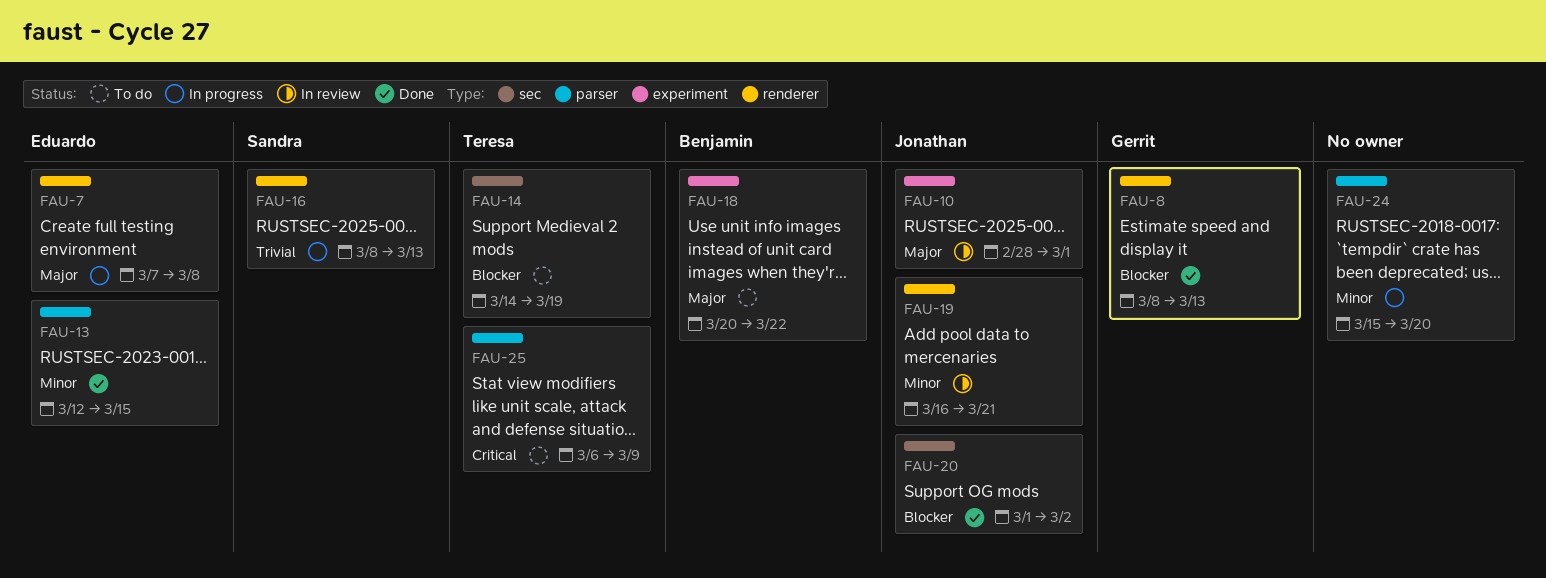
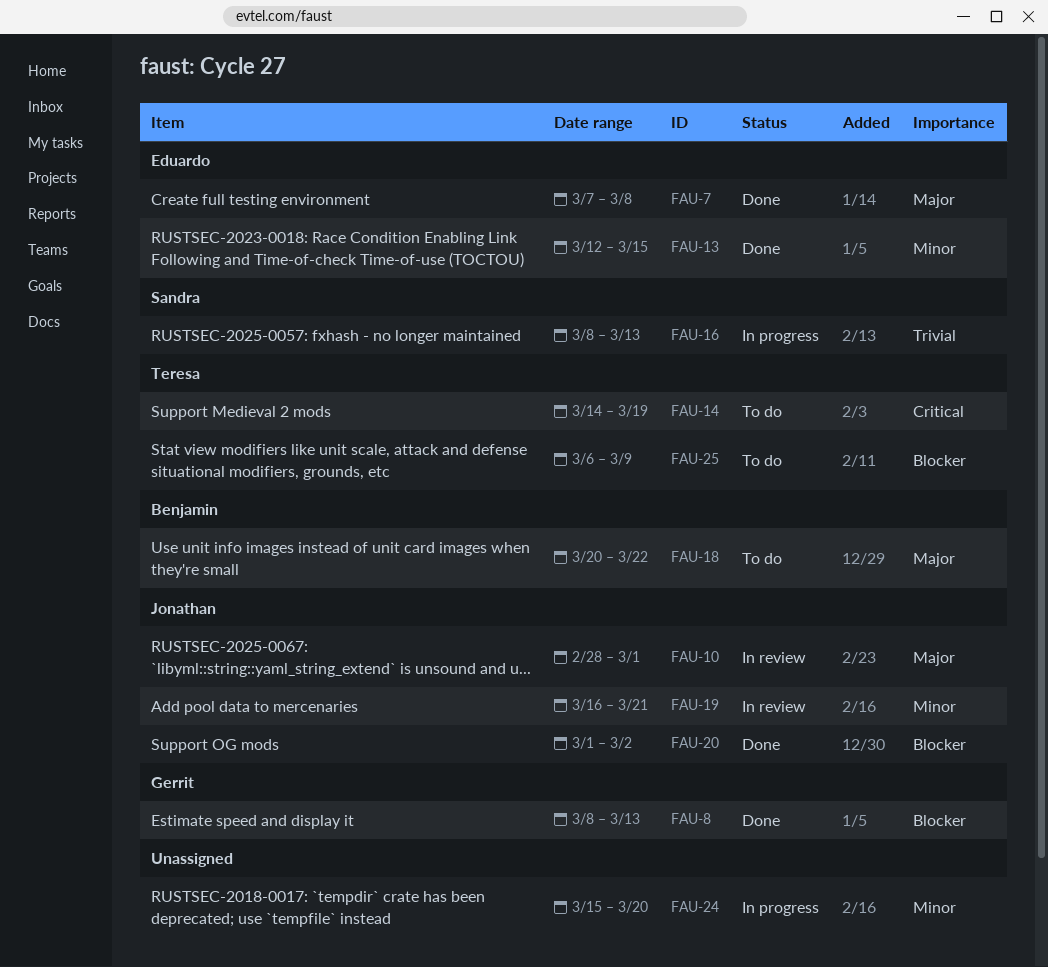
FAU-7, status: In progress -> Done
FAU-14, priority: Blocker -> Critical
FAU-25, priority: Critical -> Blocker

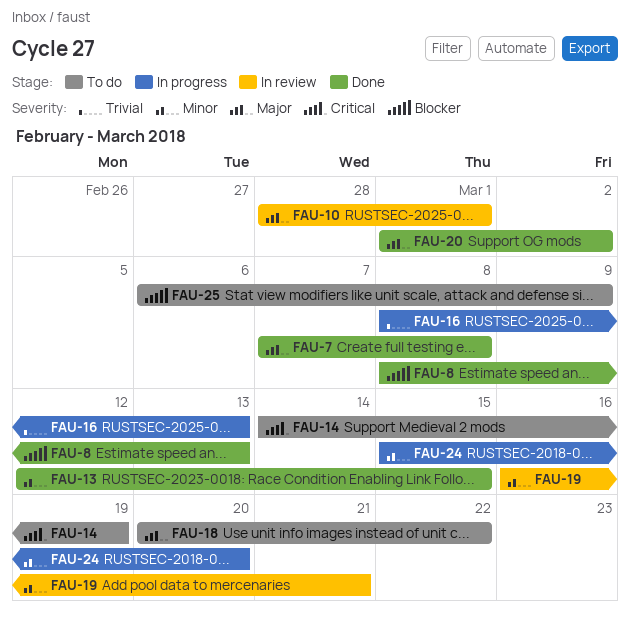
FAU-20, priority: Blocker -> Major

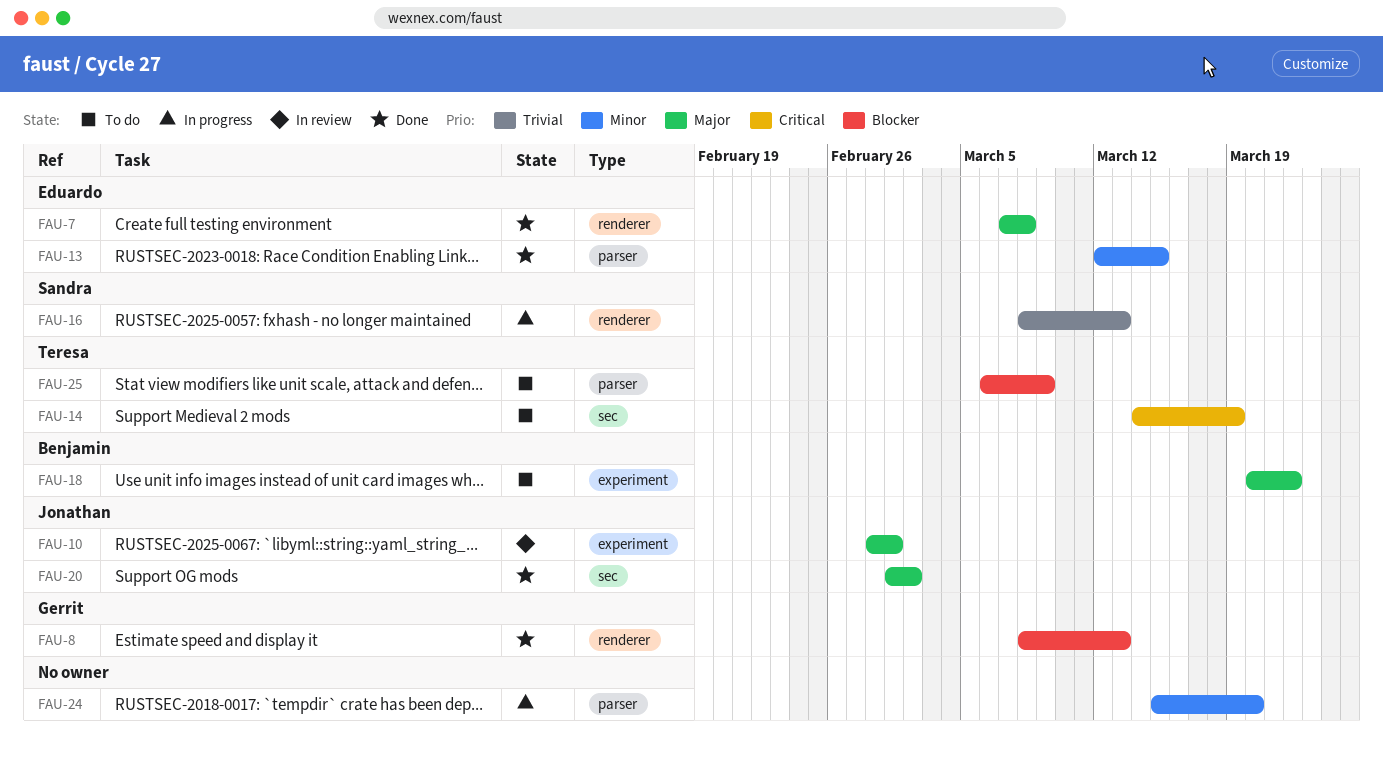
FAU-19: present -> none

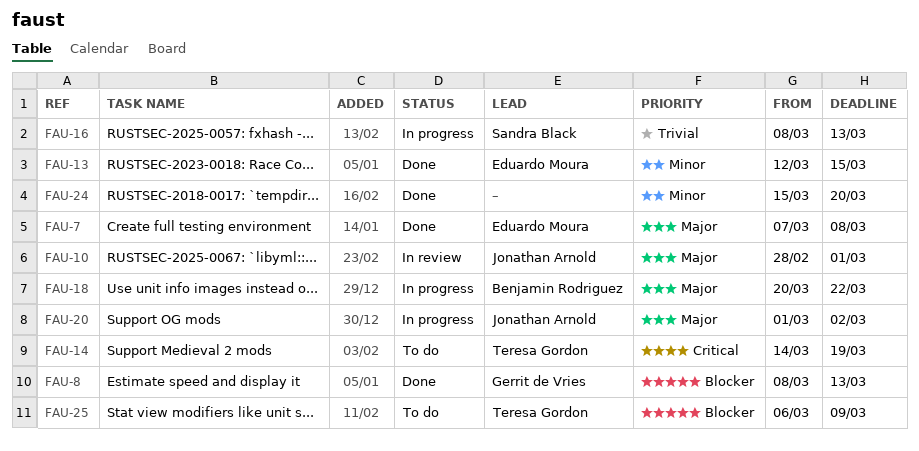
FAU-18, status: To do -> In progress
FAU-20, status: Done -> In progress
FAU-24, status: In progress -> Done

